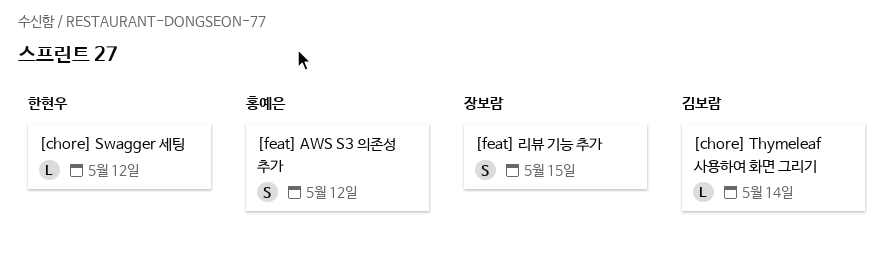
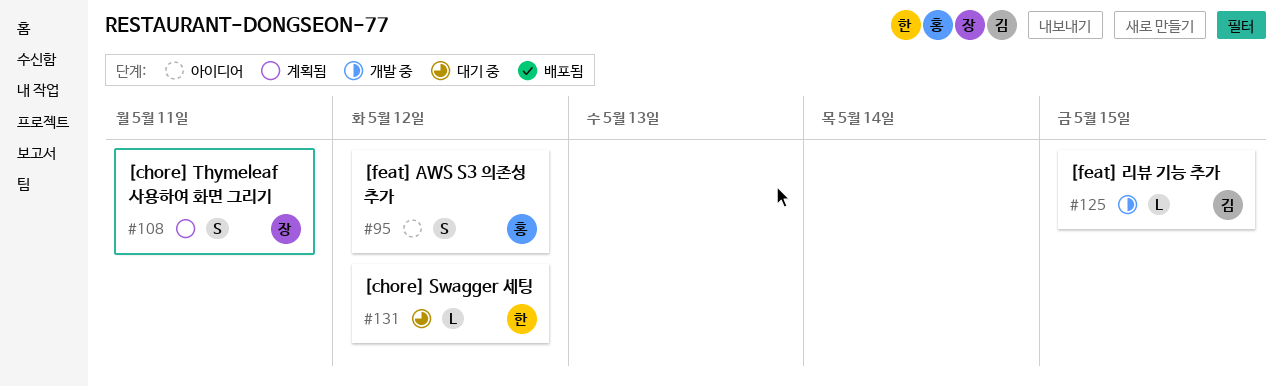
[chore] Thymeleaf 사용하여 화면 그리기, owner: 김보람 -> 장보람
[chore] Thymeleaf 사용하여 화면 그리기, estimate: L -> S
[chore] Thymeleaf 사용하여 화면 그리기, due: May 14 -> May 11
[feat] 리뷰 기능 추가, owner: 장보람 -> 김보람
[feat] 리뷰 기능 추가, estimate: S -> L

